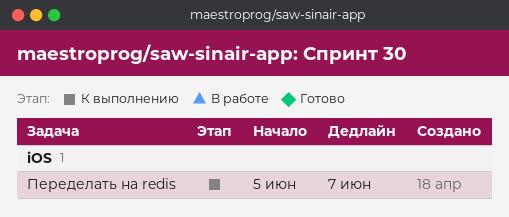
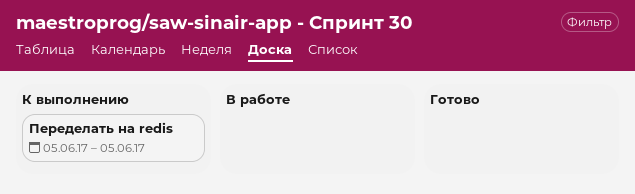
Переделать на redis, due: Jun 7 -> Jun 5

